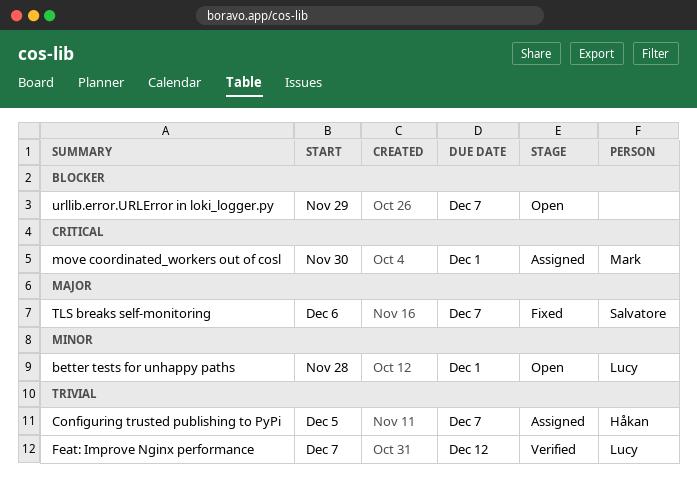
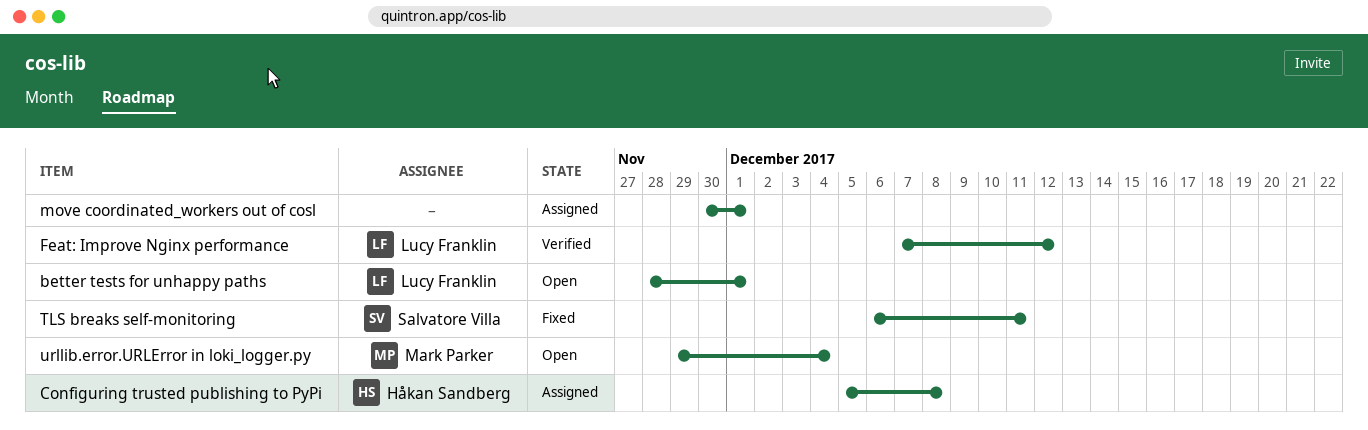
Configuring trusted publishing to PyPi, due: Dec 7 -> Dec 8
move coordinated_workers out of cosl, owner: Mark Parker -> none
TLS breaks self-monitoring, due: Dec 7 -> Dec 11
urllib.error.URLError in loki_logger.py, owner: none -> Mark Parker
urllib.error.URLError in loki_logger.py, due: Dec 7 -> Dec 4

